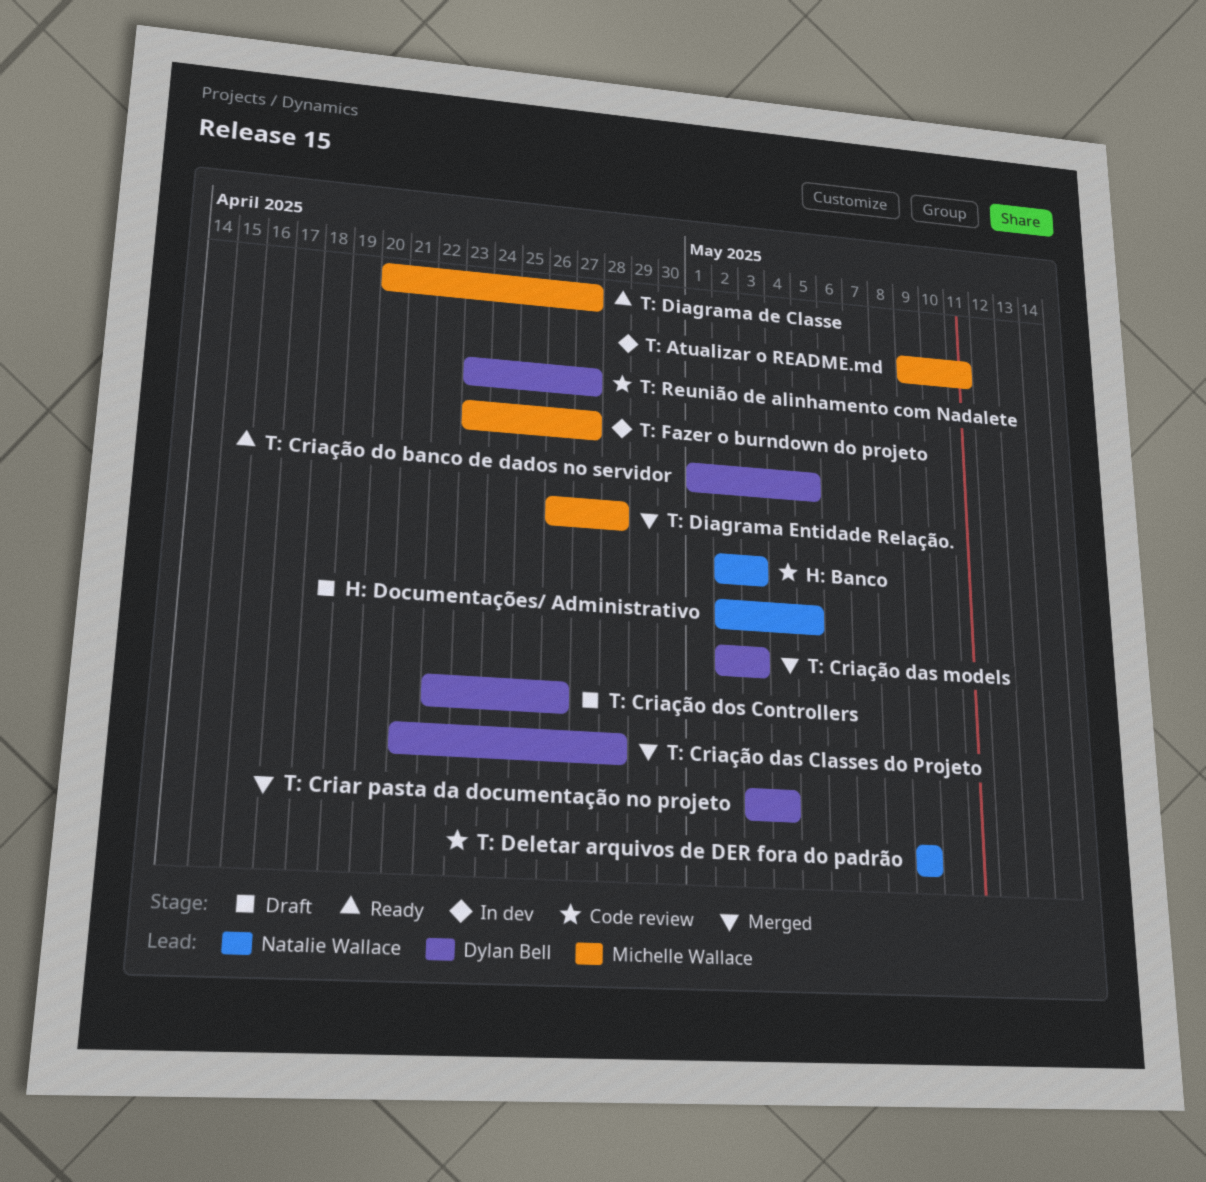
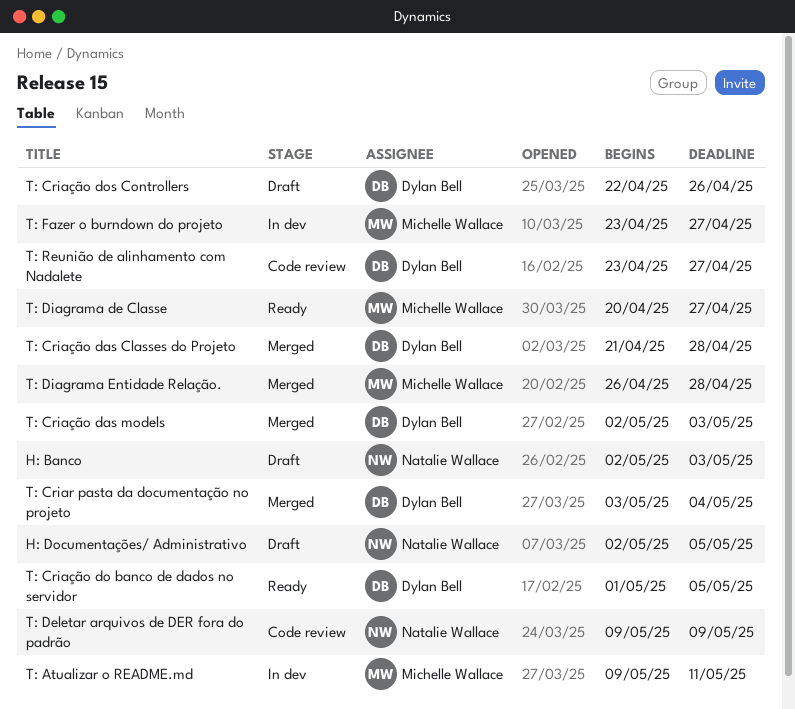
H: Banco, status: Code review -> Draft

